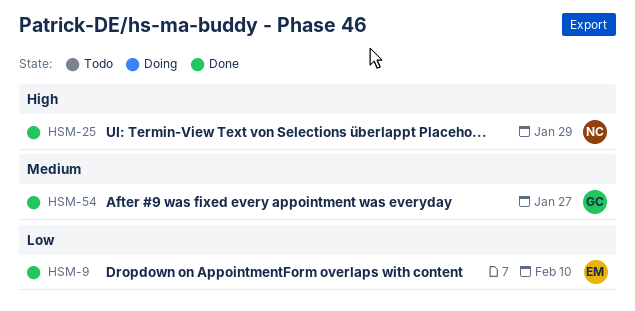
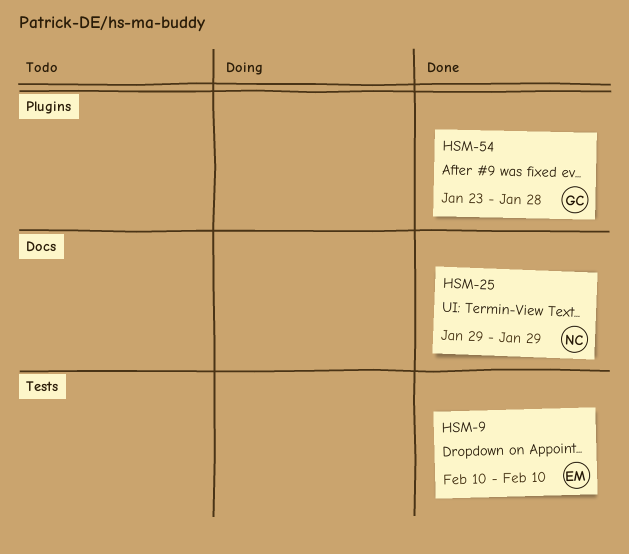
HSM-54, due: Jan 27 -> Jan 28

